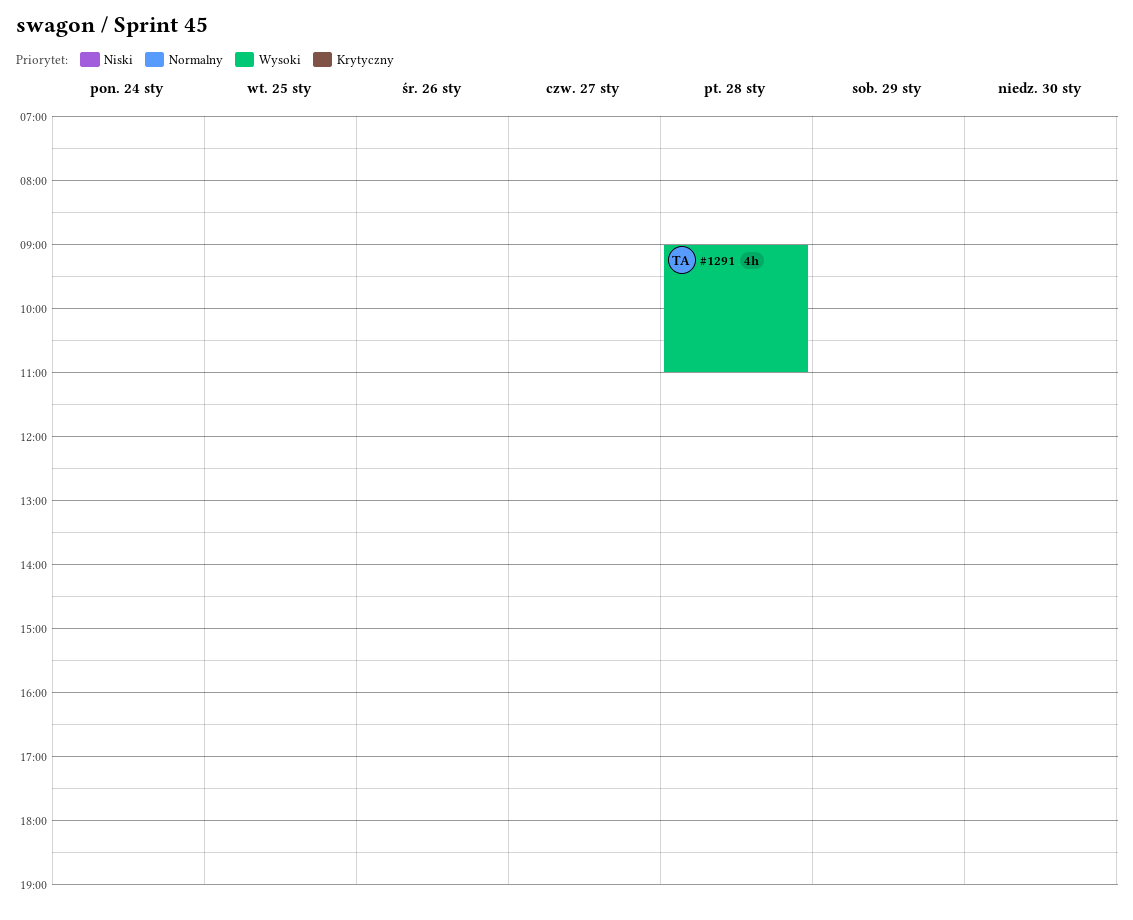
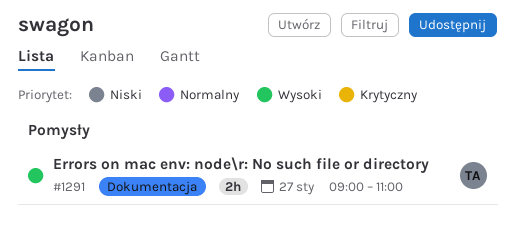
#1291, estimate: 4h -> 2h
#1291, day: Jan 28 -> Jan 27

